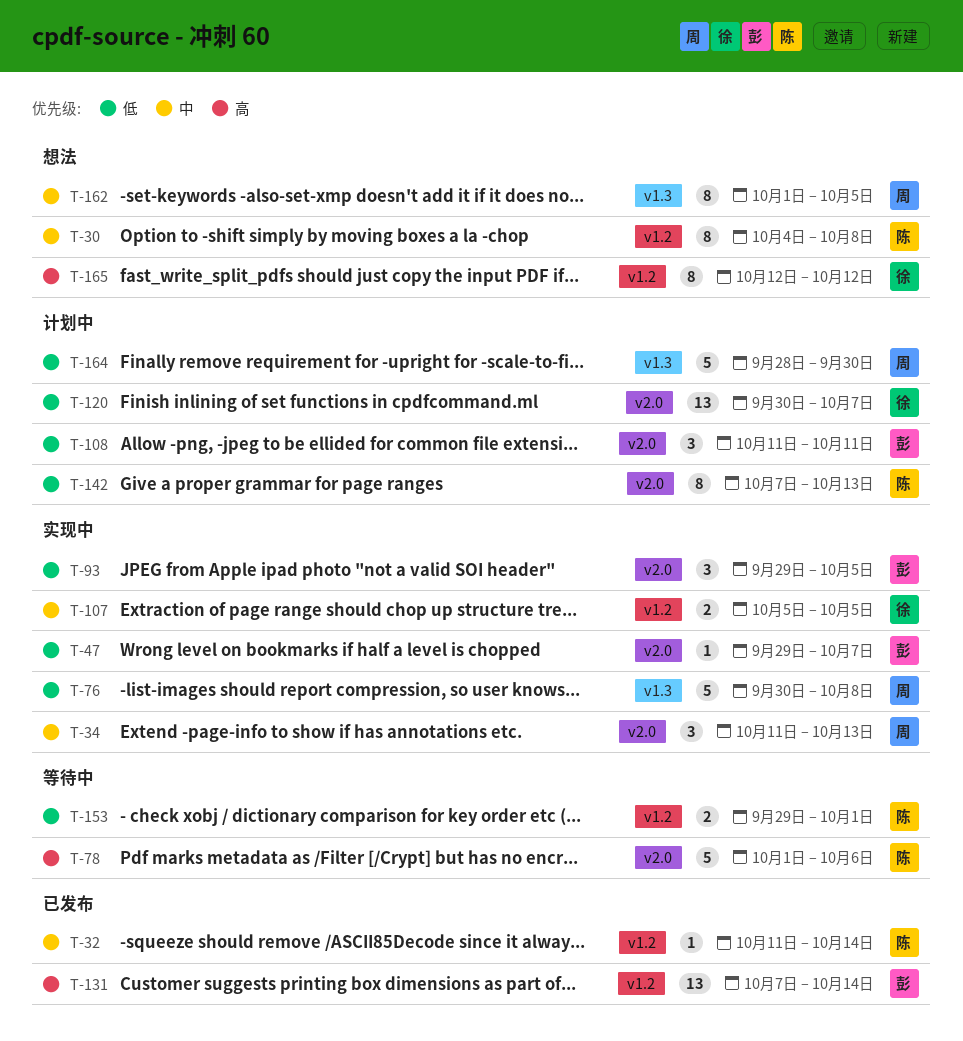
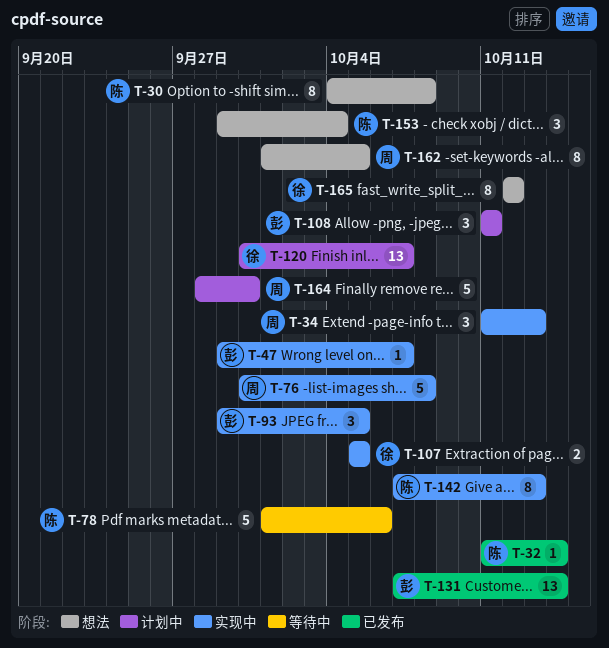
T-142, status: 计划中 -> 实现中
T-153, status: 等待中 -> 想法
T-153, estimate: 2 -> 3
T-153, due: Oct 1 -> Oct 4

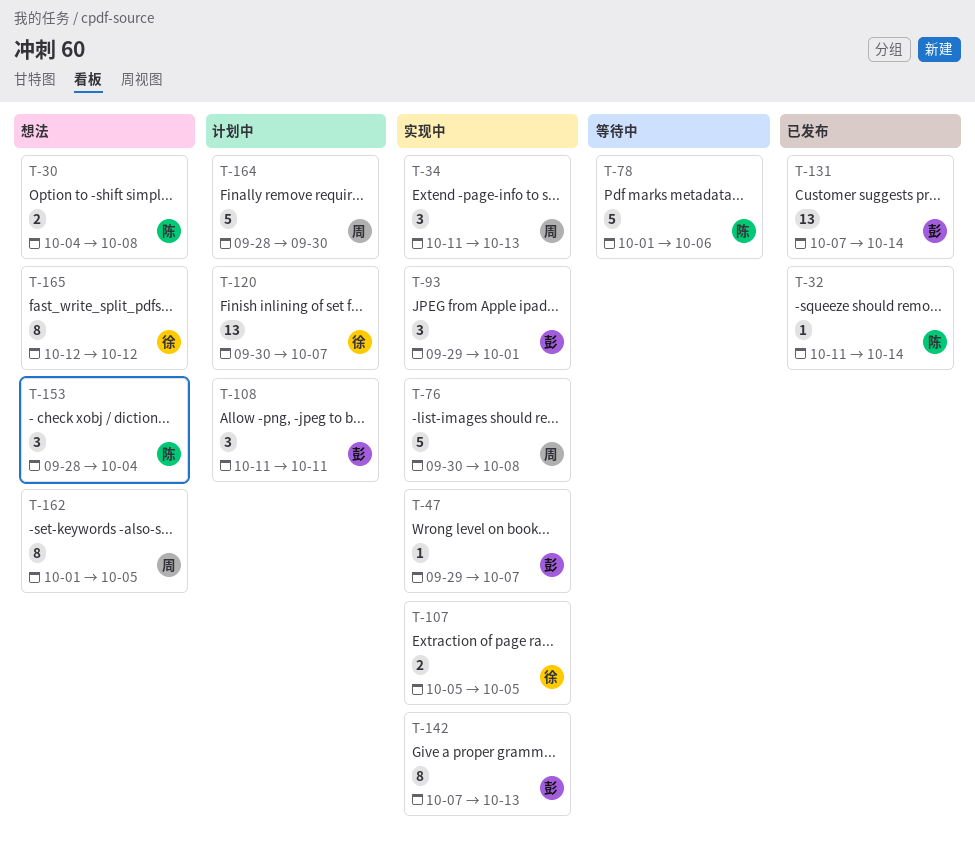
T-30, estimate: 8 -> 2
T-93, due: Oct 5 -> Oct 1
T-142, owner: 陈 -> 彭
T-153, start: Sep 29 -> Sep 28

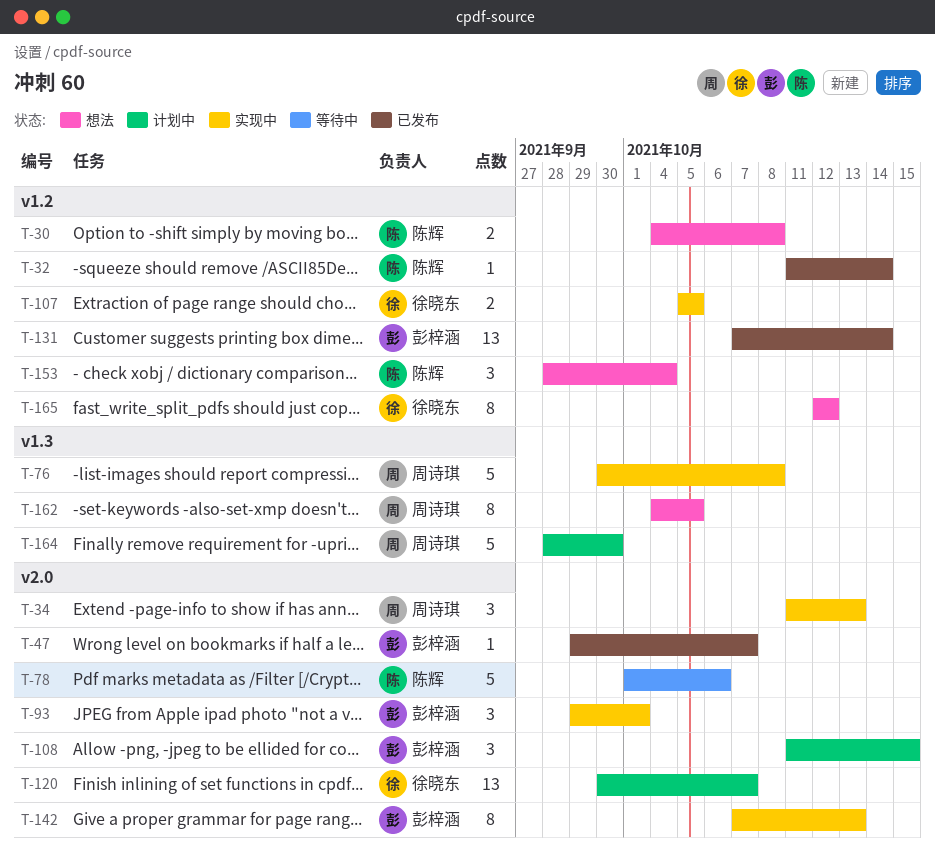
T-47, status: 实现中 -> 已发布
T-108, due: Oct 11 -> Oct 15
T-162, start: Oct 1 -> Oct 4

